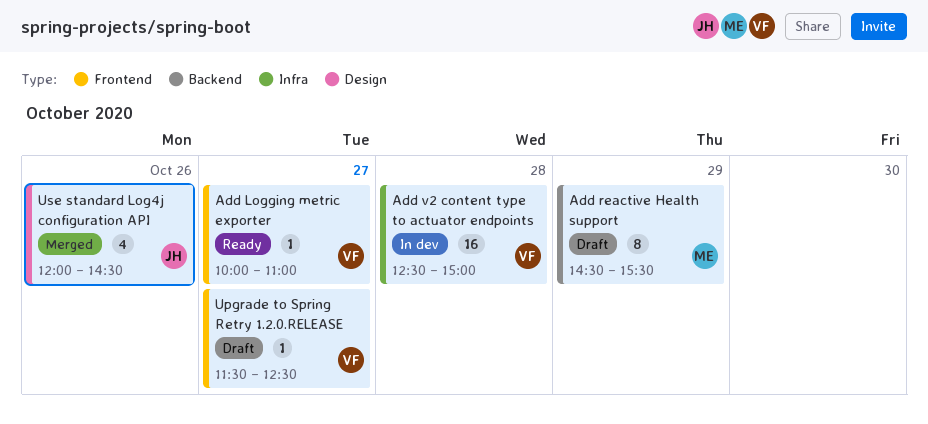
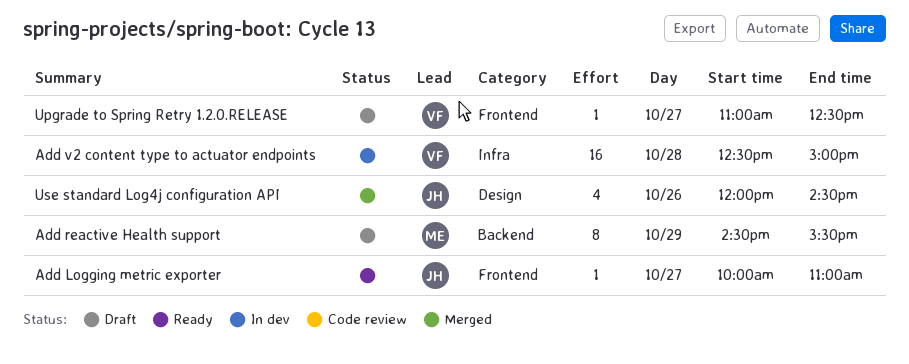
Add Logging metric exporter, owner: VF -> JH
Upgrade to Spring Retry 1.2.0.RELEASE, begins: 11:30 -> 11:00

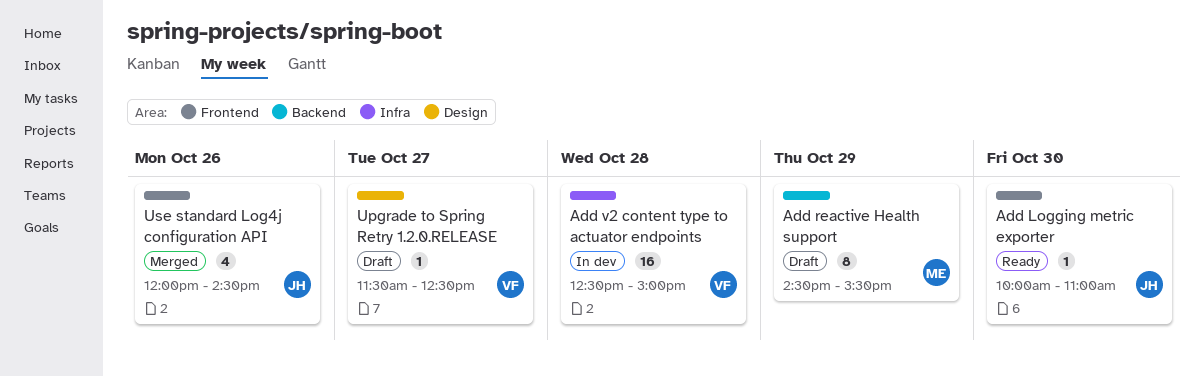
Add Logging metric exporter, day: Oct 27 -> Oct 30
Upgrade to Spring Retry 1.2.0.RELEASE, label: Frontend -> Design
Upgrade to Spring Retry 1.2.0.RELEASE, begins: 11:00 -> 11:30
Use standard Log4j configuration API, label: Design -> Frontend

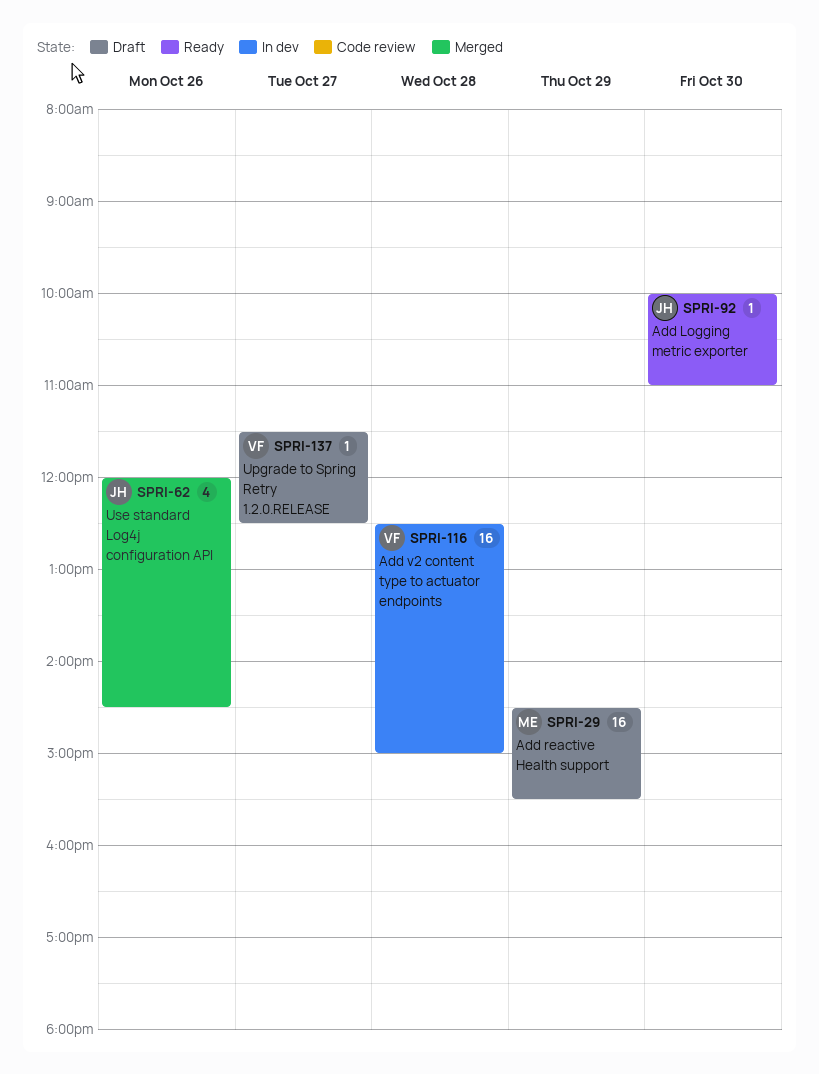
Add reactive Health support, estimate: 8 -> 16

